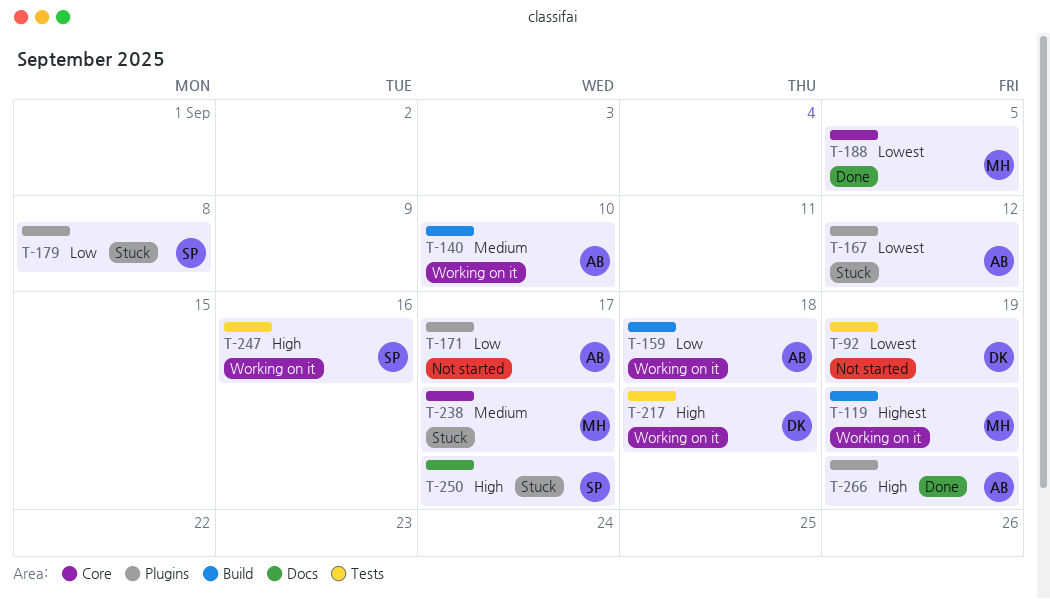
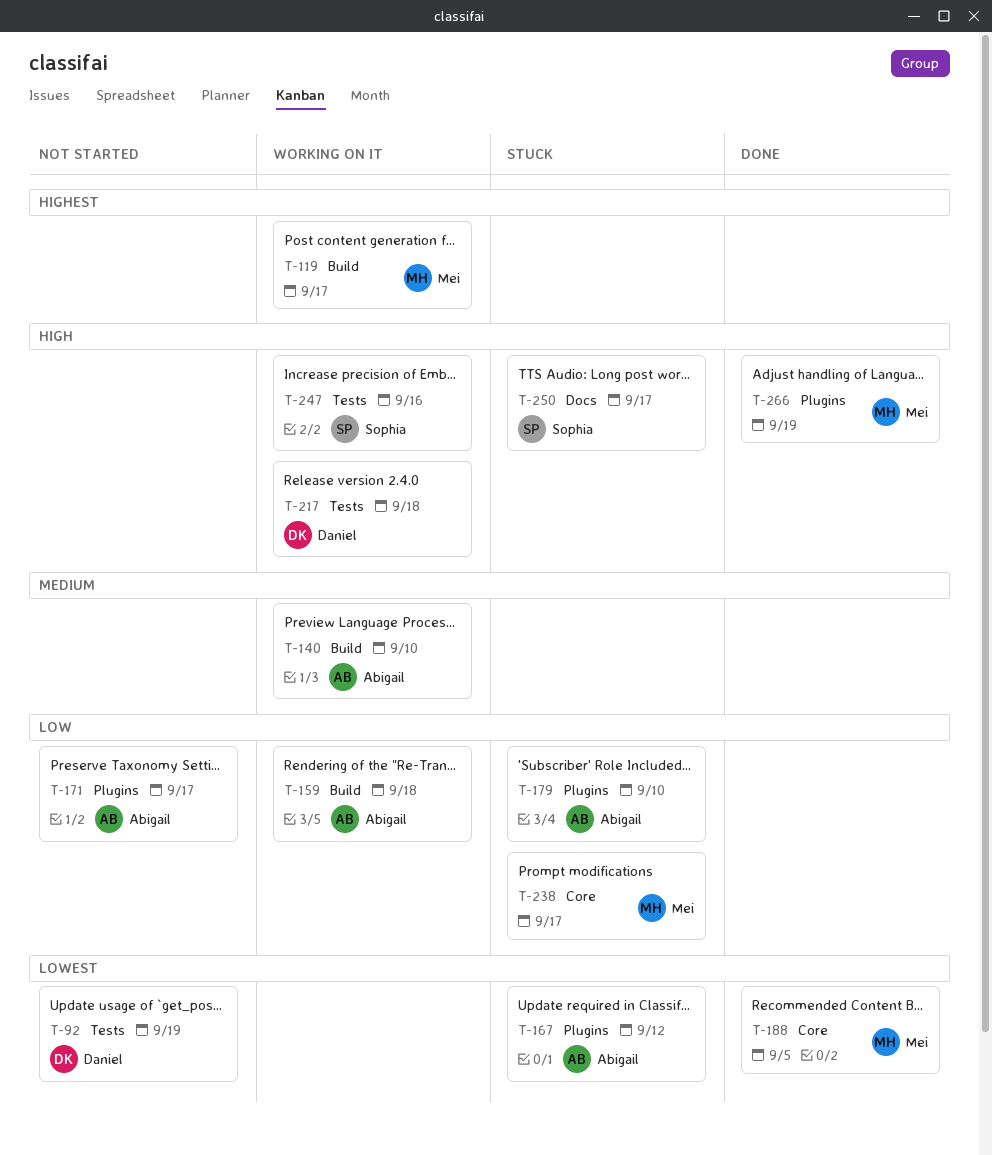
T-119, due: Sep 19 -> Sep 17
T-179, owner: Sophia -> Abigail
T-179, due: Sep 8 -> Sep 10
T-238, priority: Medium -> Low
T-266, owner: Abigail -> Mei

